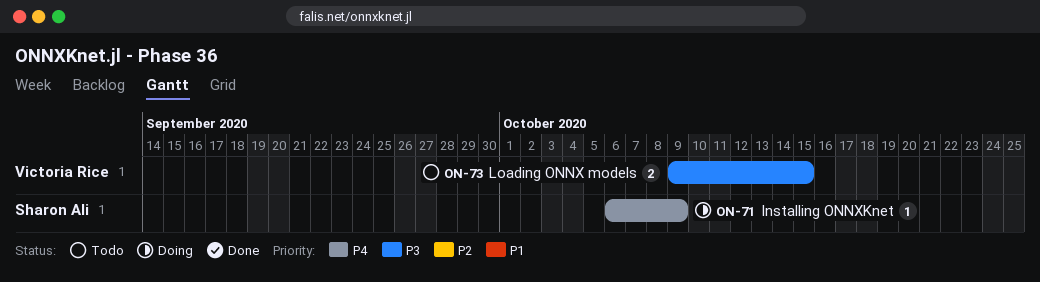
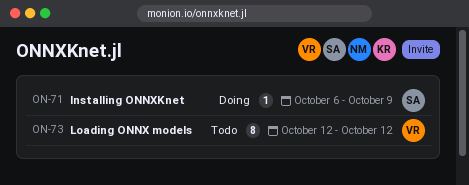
ON-73, estimate: 2 -> 8
ON-73, start: Oct 9 -> Oct 12
ON-73, due: Oct 15 -> Oct 12

